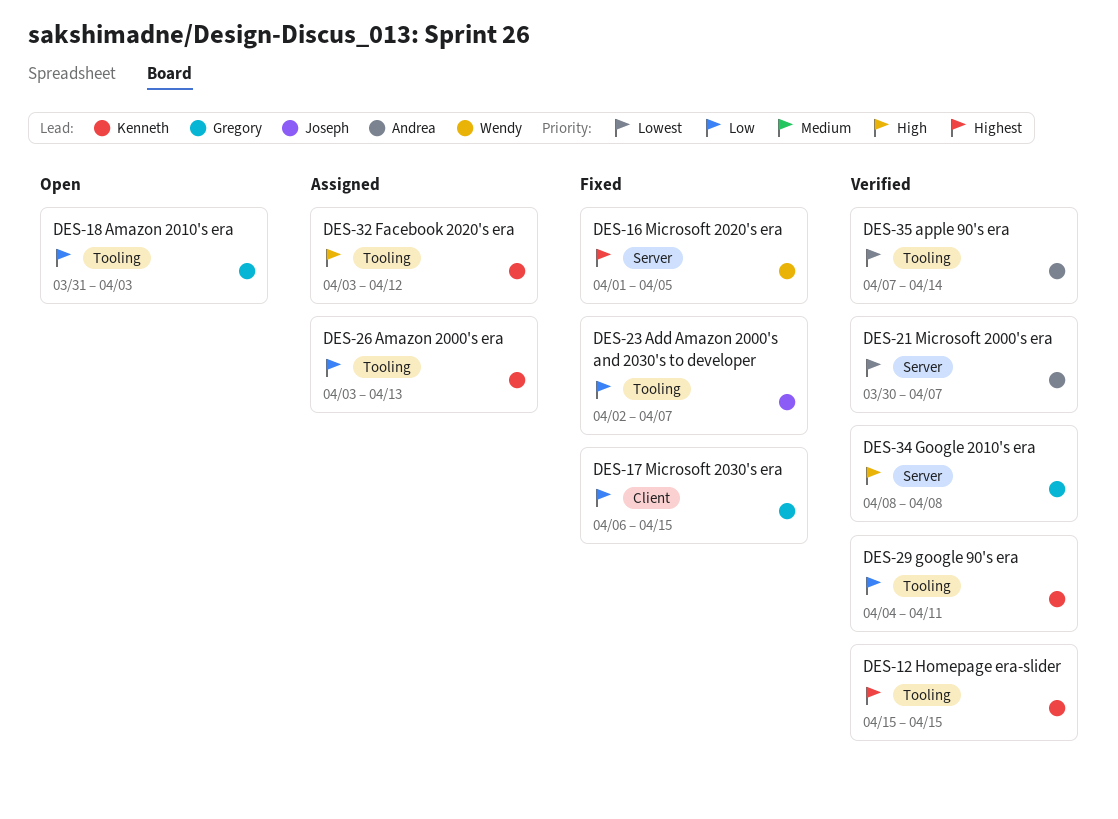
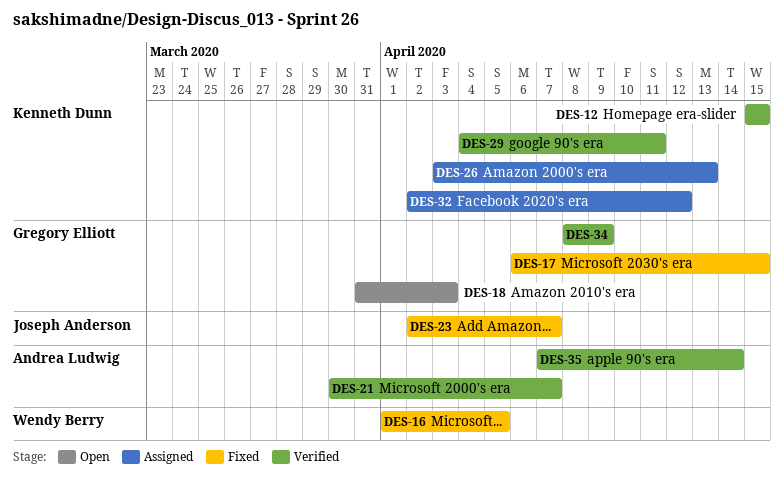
DES-32, start: Apr 3 -> Apr 2
DES-34, due: Apr 8 -> Apr 9

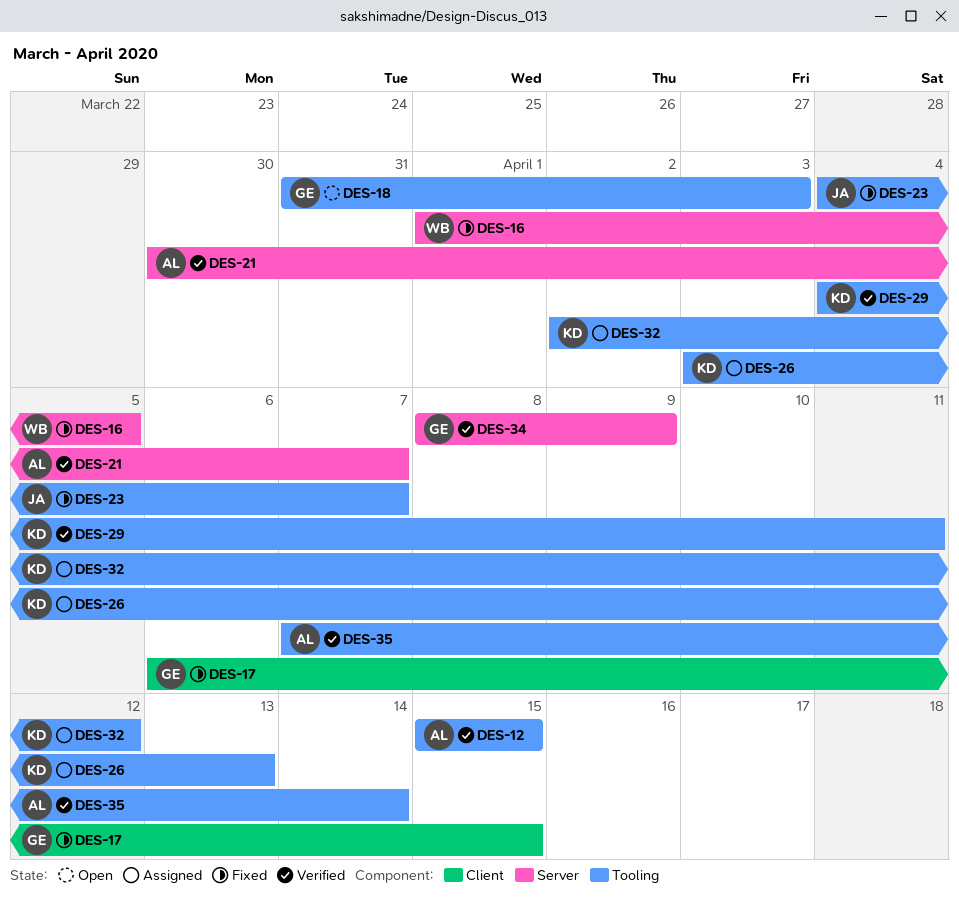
DES-12, owner: Kenneth Dunn -> Andrea Ludwig
DES-23, start: Apr 2 -> Apr 4

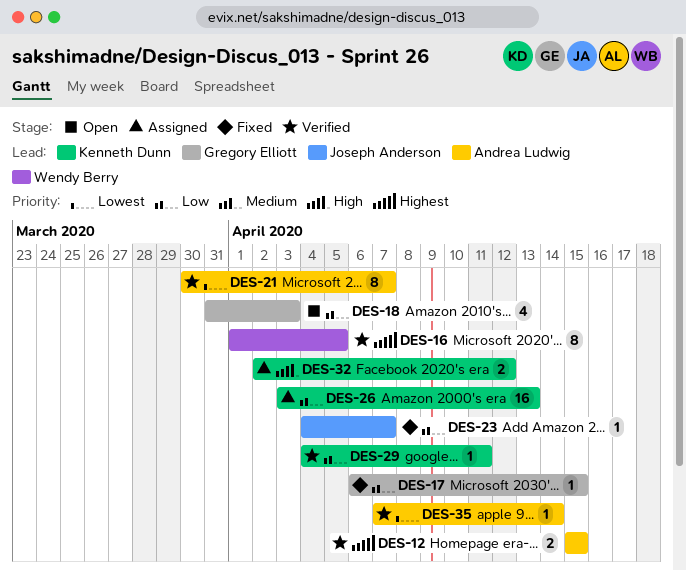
DES-16, status: Fixed -> Verified
DES-34: present -> none

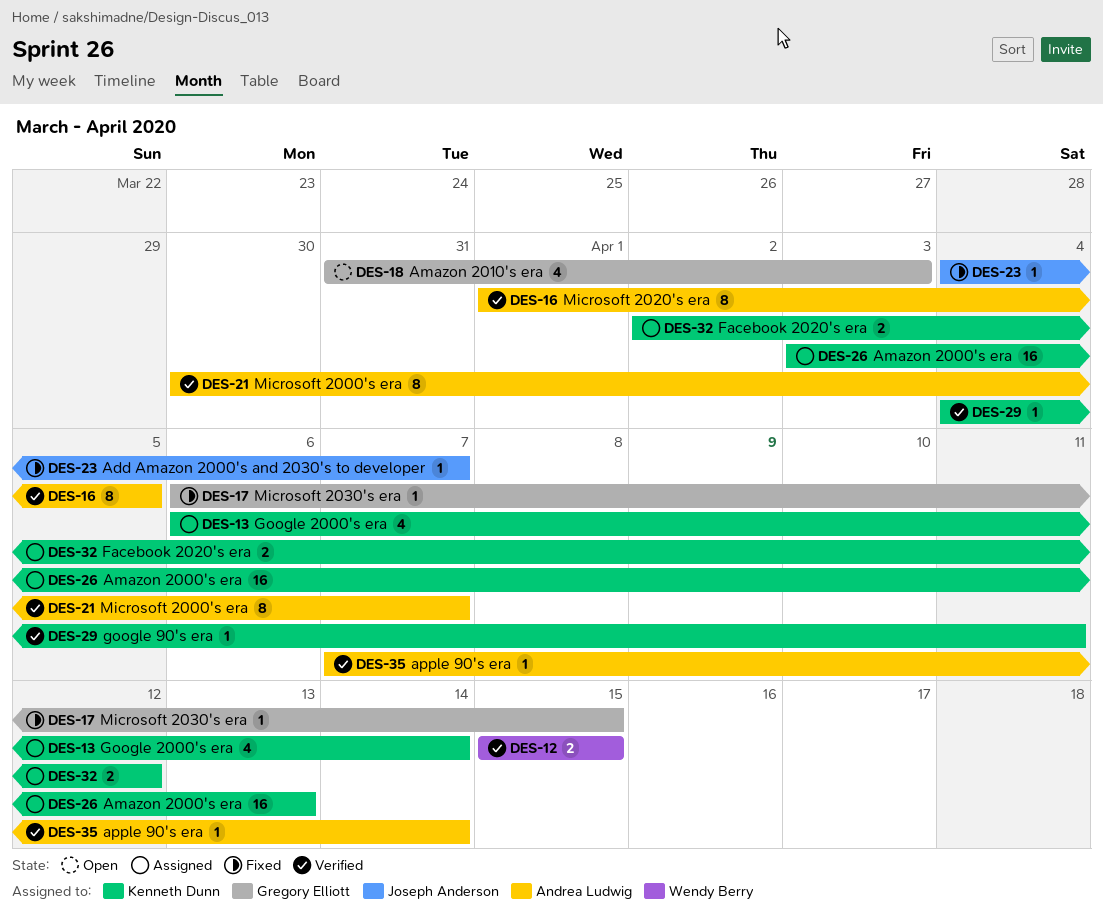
DES-12, owner: Andrea Ludwig -> Wendy Berry
DES-13: none -> present
DES-16, owner: Wendy Berry -> Andrea Ludwig

